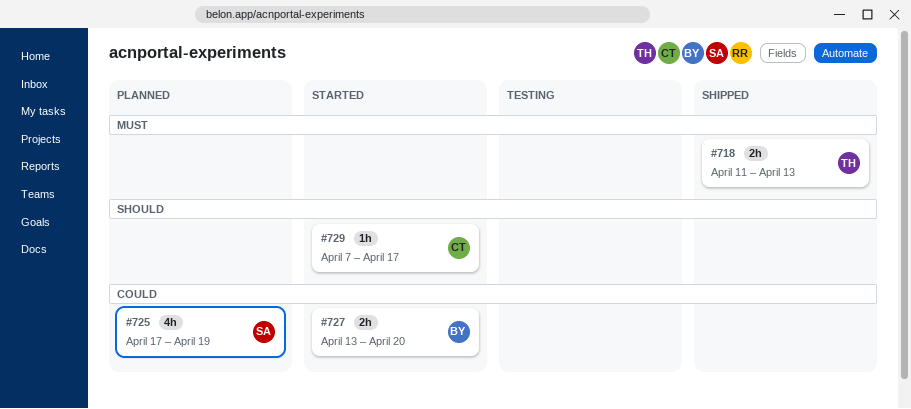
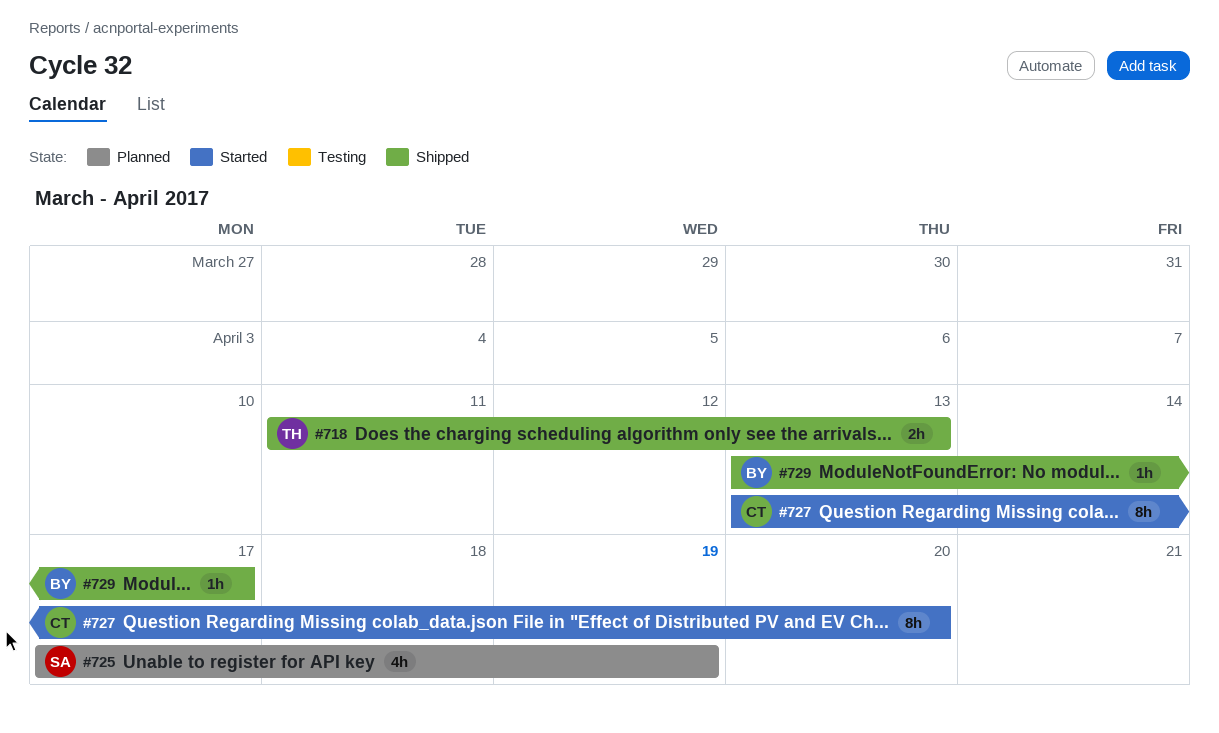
#727, owner: BY -> CT
#727, estimate: 2h -> 8h
#729, status: Started -> Shipped
#729, owner: CT -> BY
#729, start: Apr 7 -> Apr 13

